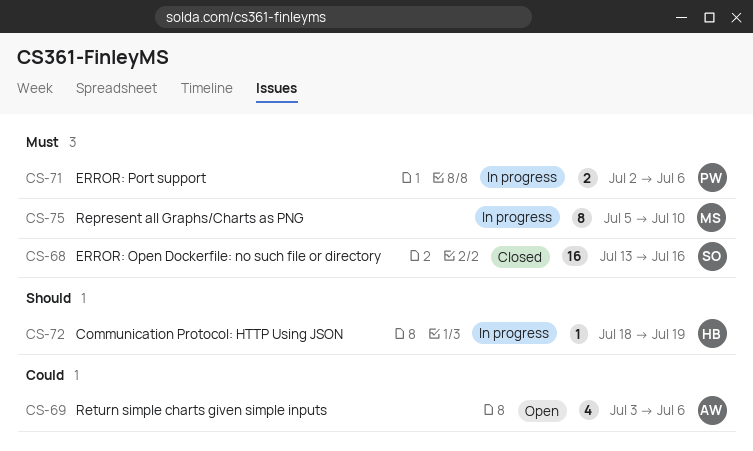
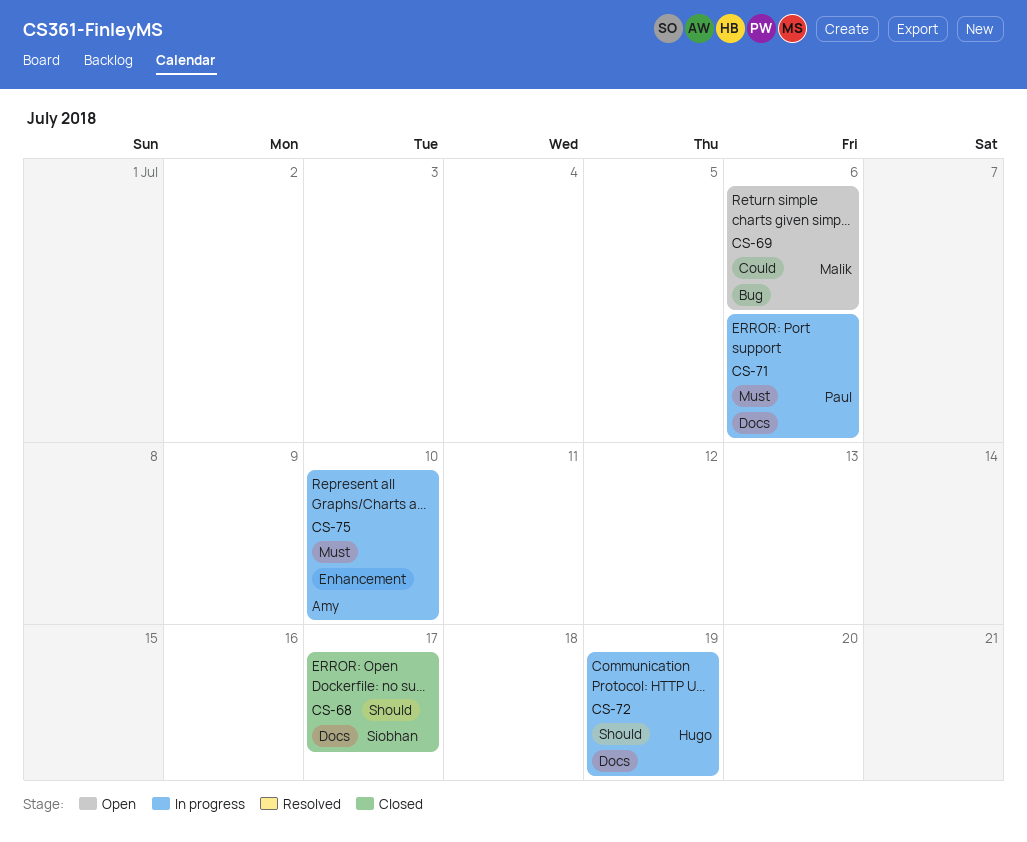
CS-68, priority: Must -> Should
CS-68, due: Jul 16 -> Jul 17
CS-69, owner: Amy -> Malik
CS-75, owner: Malik -> Amy

